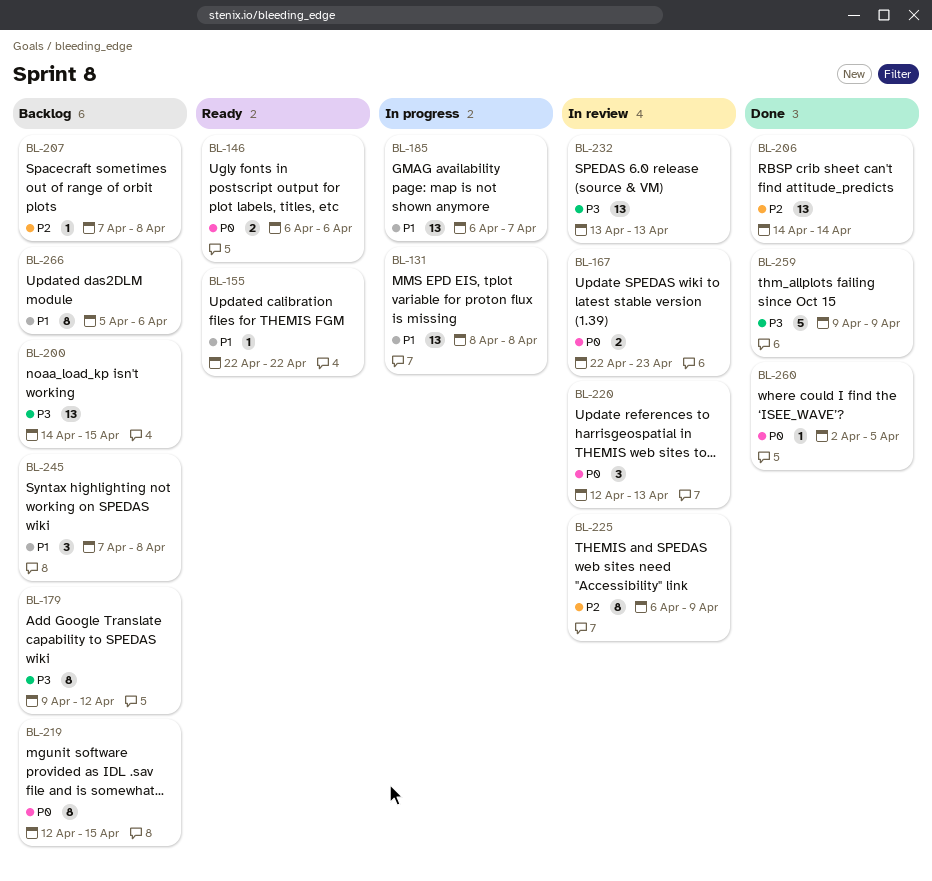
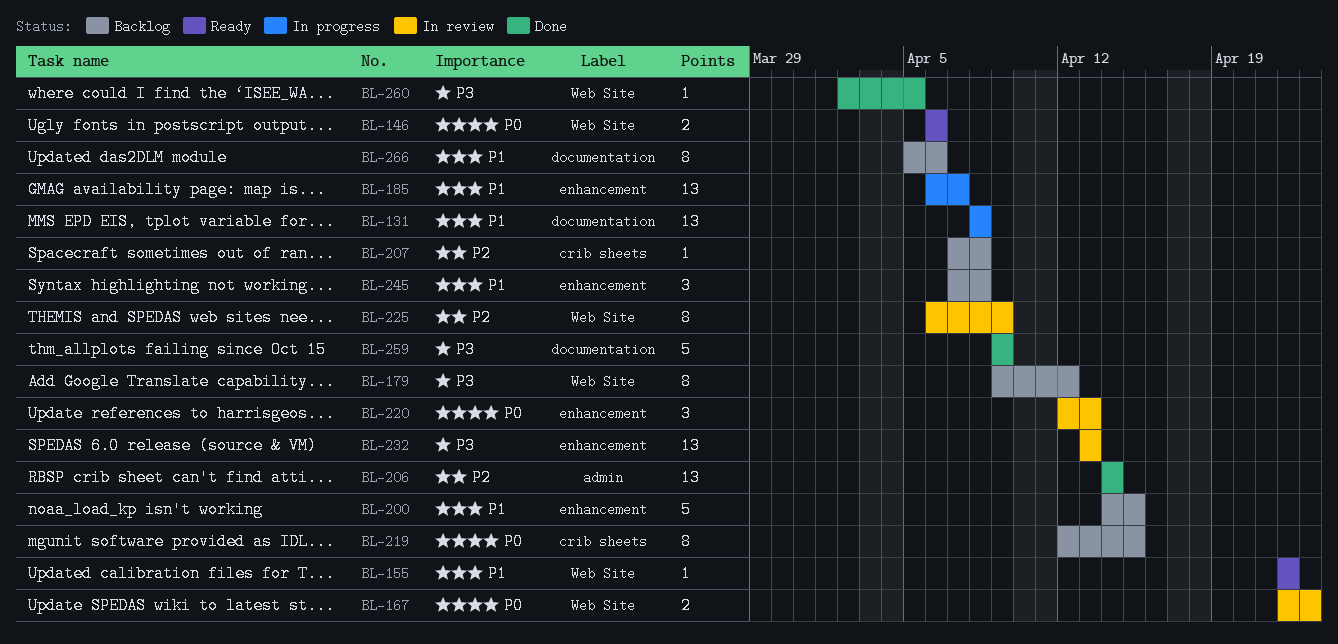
BL-200, priority: P3 -> P1
BL-200, estimate: 13 -> 5
BL-260, priority: P0 -> P3

